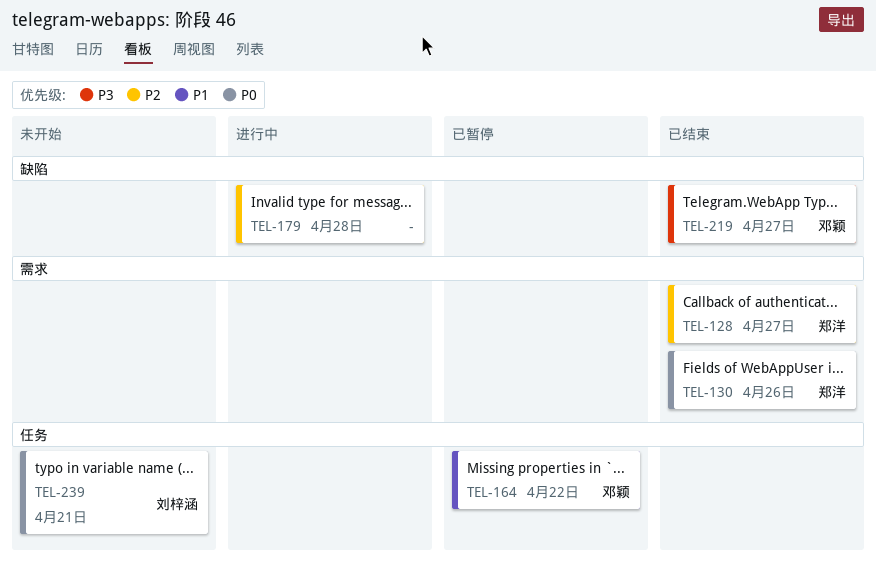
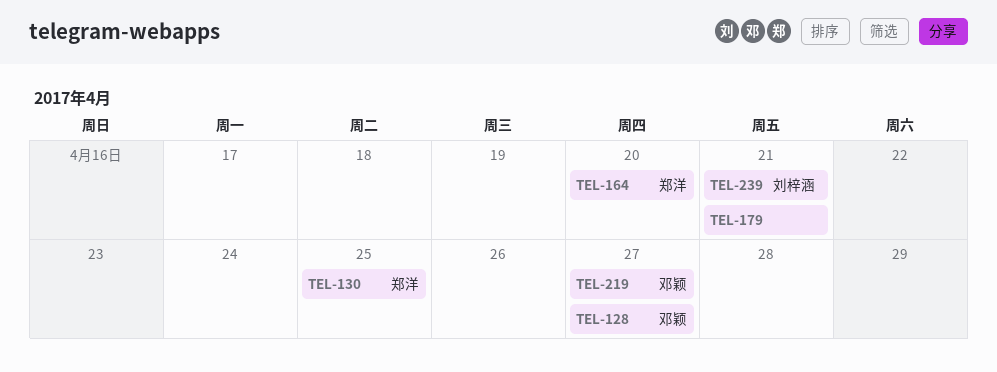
TEL-128, owner: 郑洋 -> 邓颖
TEL-130, due: Apr 26 -> Apr 25
TEL-164, owner: 邓颖 -> 郑洋
TEL-164, due: Apr 22 -> Apr 20
TEL-179, due: Apr 28 -> Apr 21

